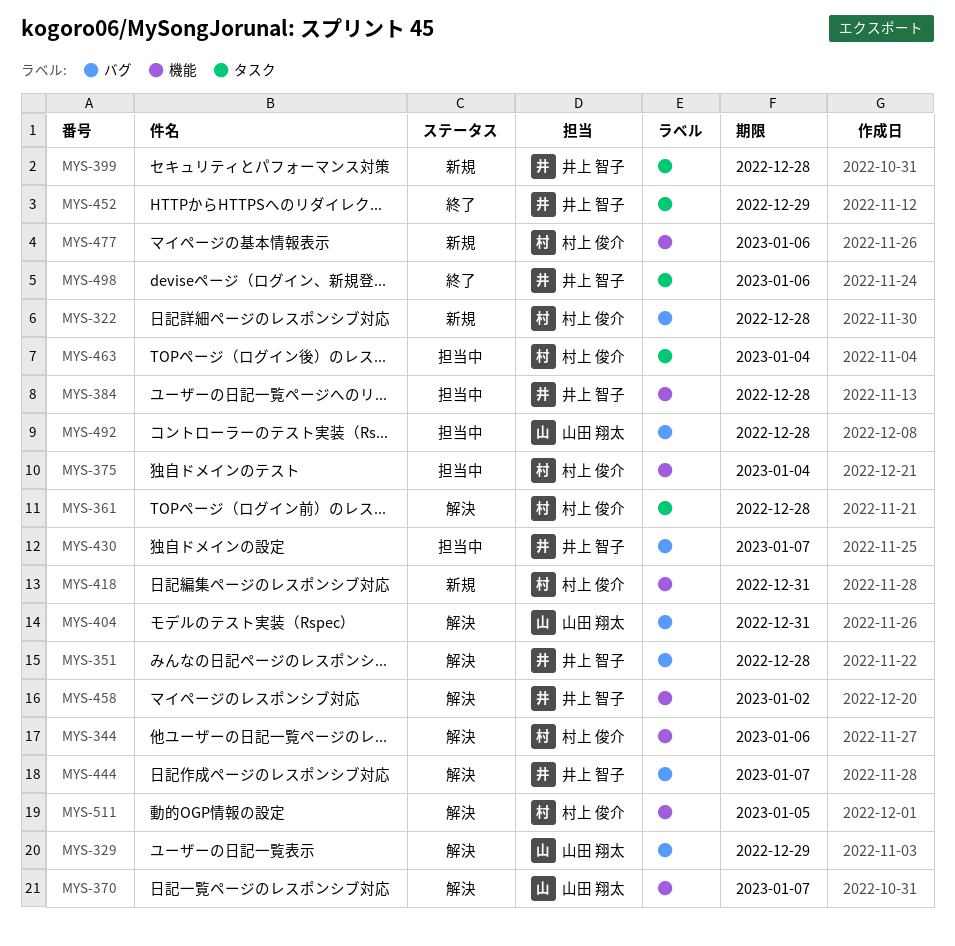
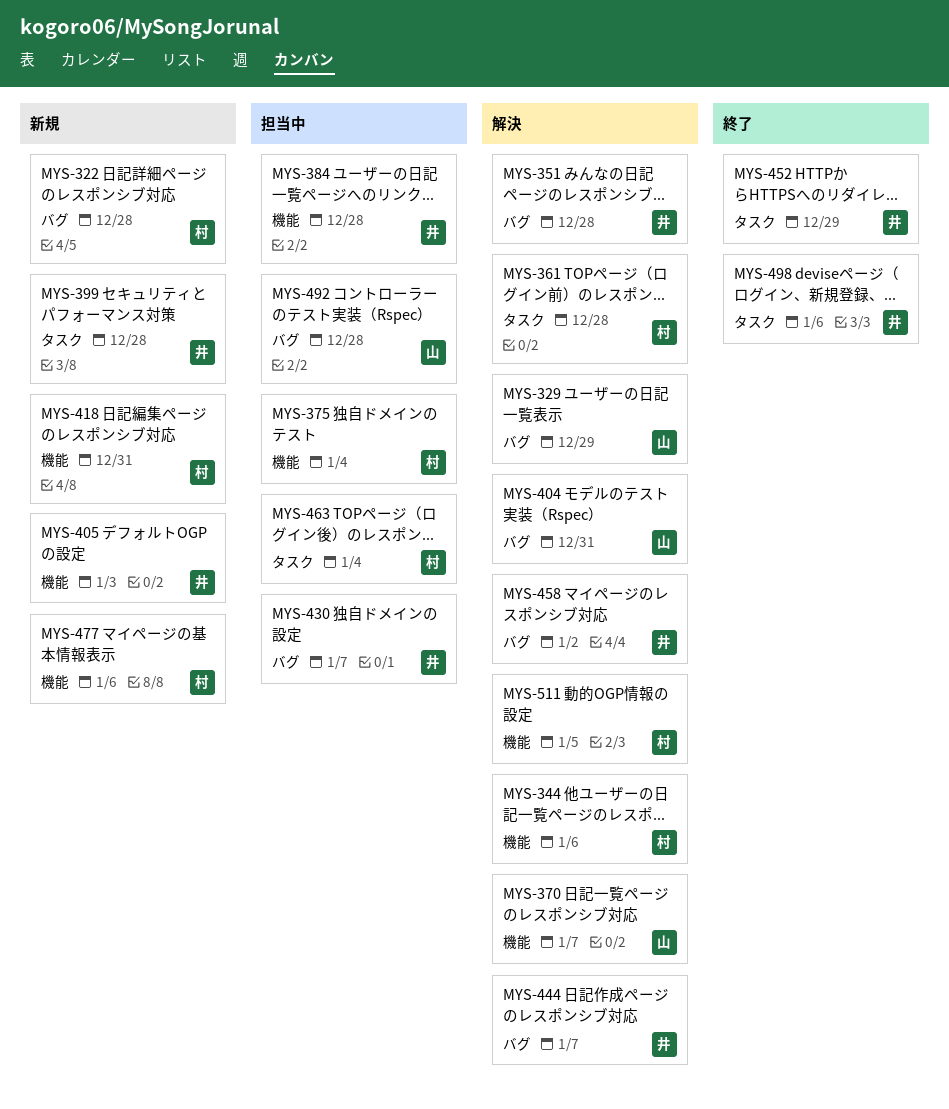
MYS-405: none -> present
MYS-458, label: 機能 -> バグ

